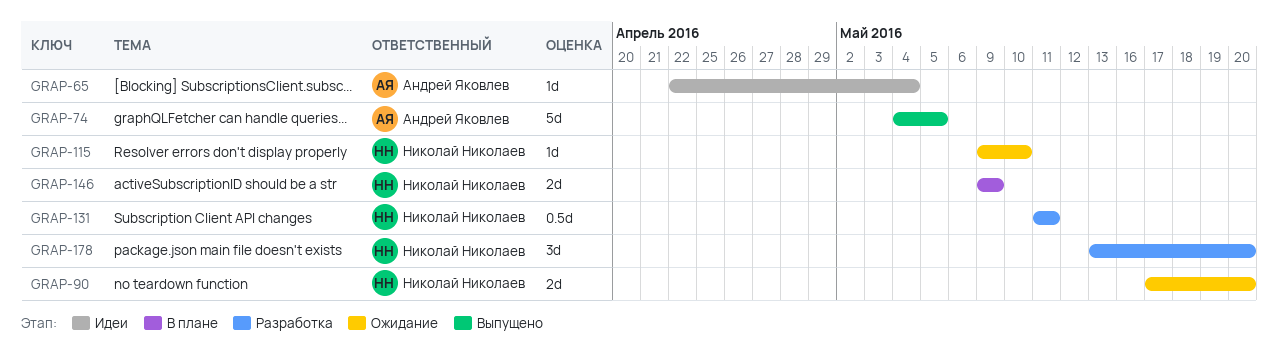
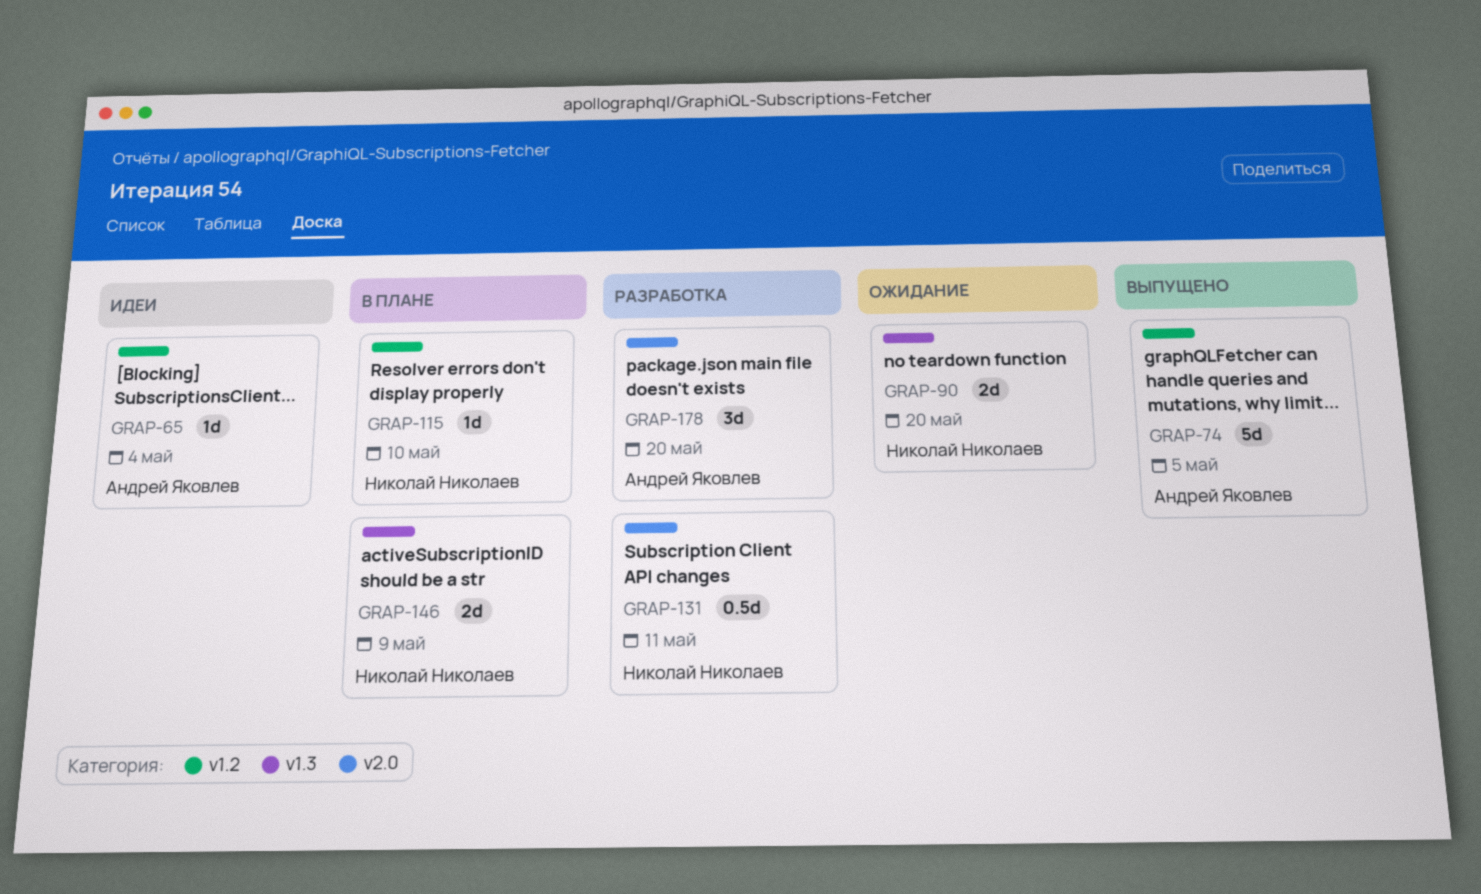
GRAP-115, status: Ожидание -> В плане
GRAP-178, owner: Николай Николаев -> Андрей Яковлев

